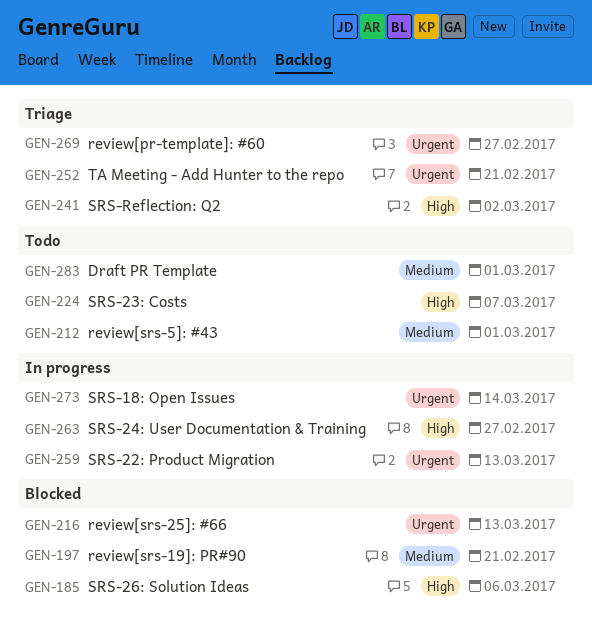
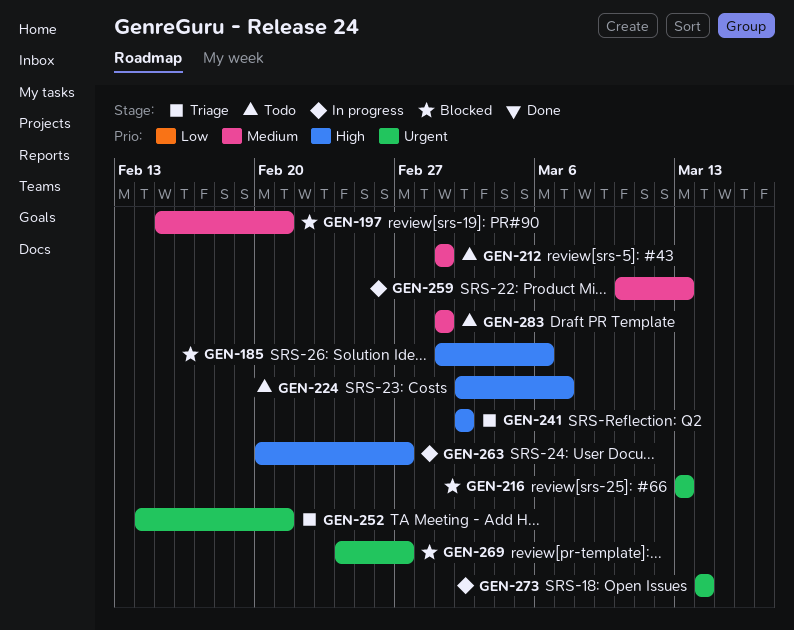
GEN-259, priority: Urgent -> Medium
GEN-269, status: Triage -> Blocked

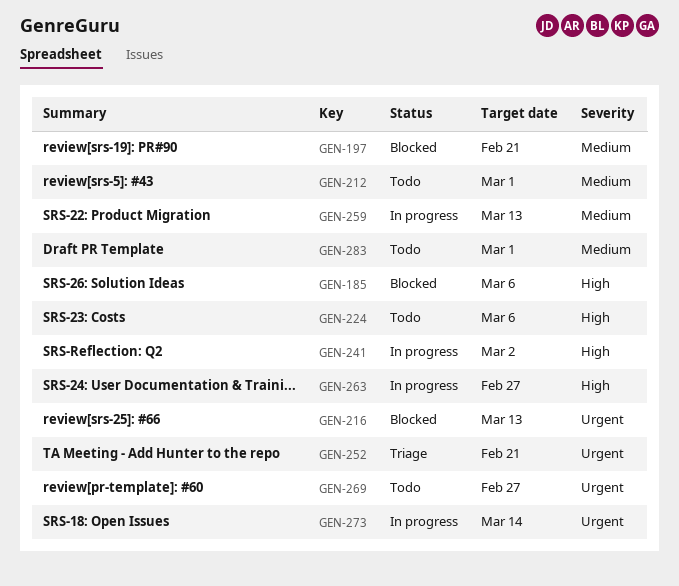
GEN-224, due: Mar 7 -> Mar 6
GEN-241, status: Triage -> In progress
GEN-269, status: Blocked -> Todo

